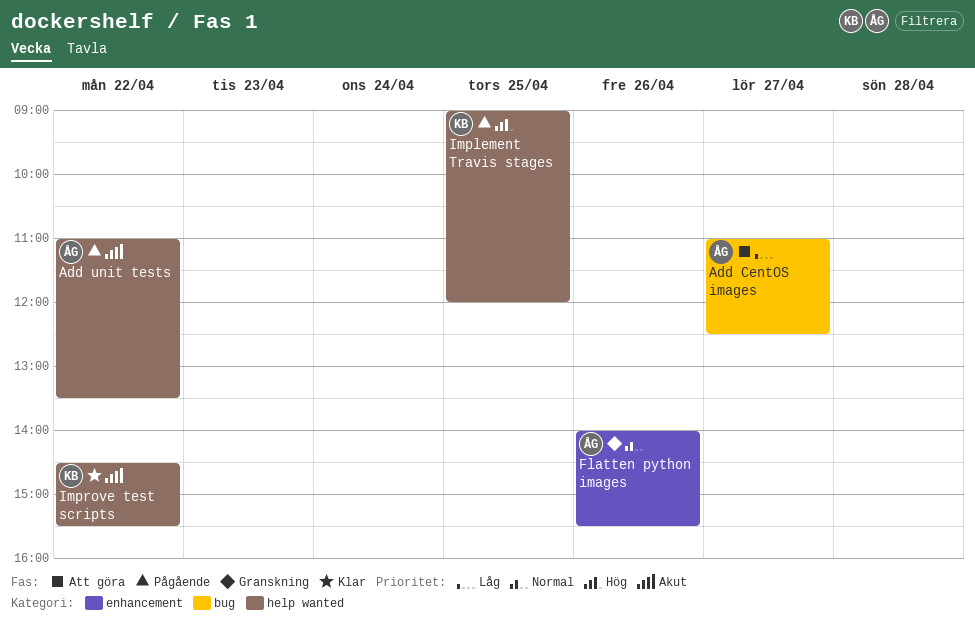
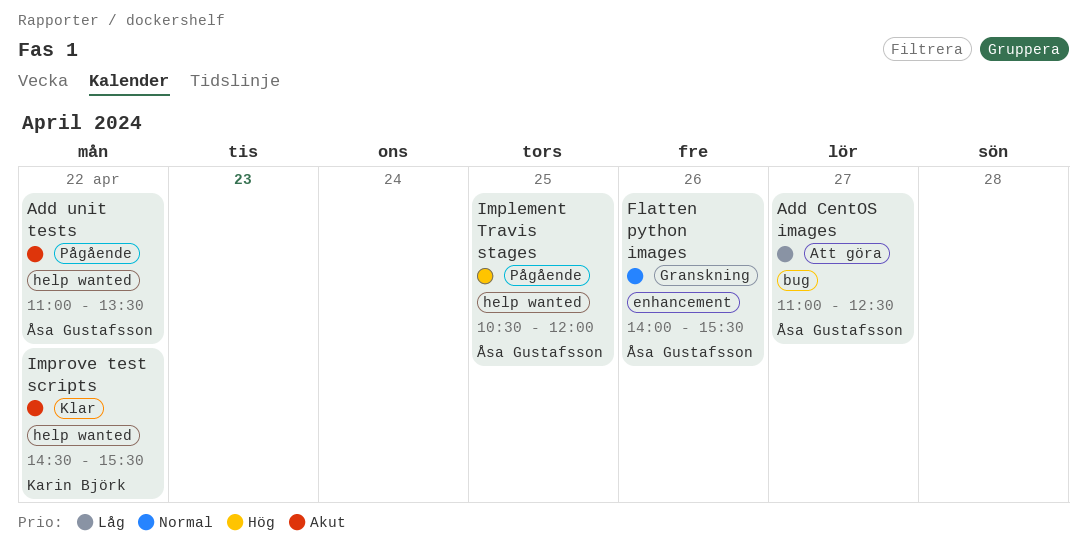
Implement Travis stages, owner: Karin Björk -> Åsa Gustafsson
Implement Travis stages, begins: 09:00 -> 10:30

